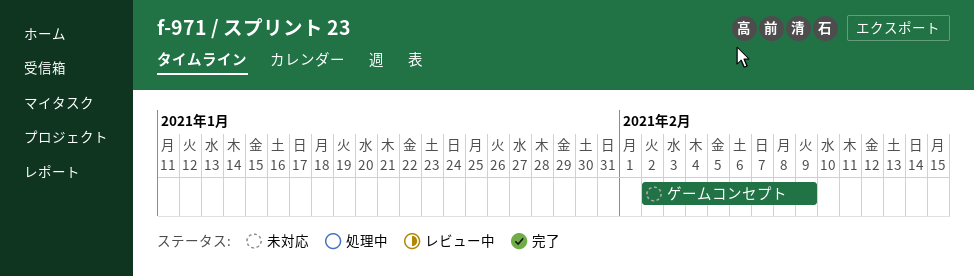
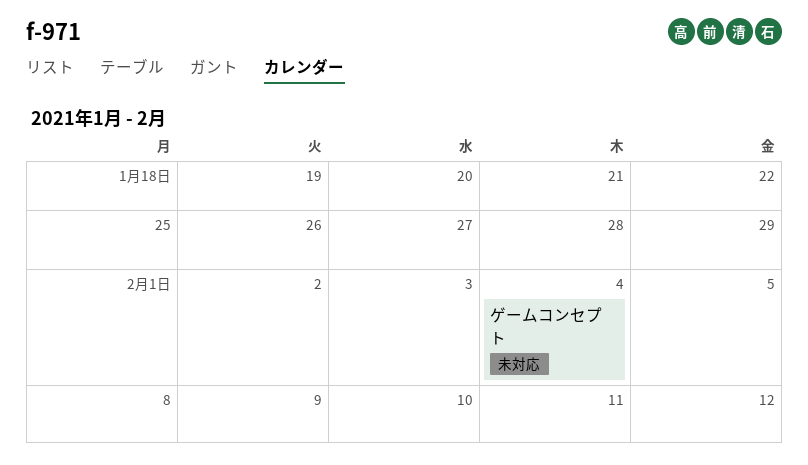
ゲームコンセプト, due: Feb 9 -> Feb 4

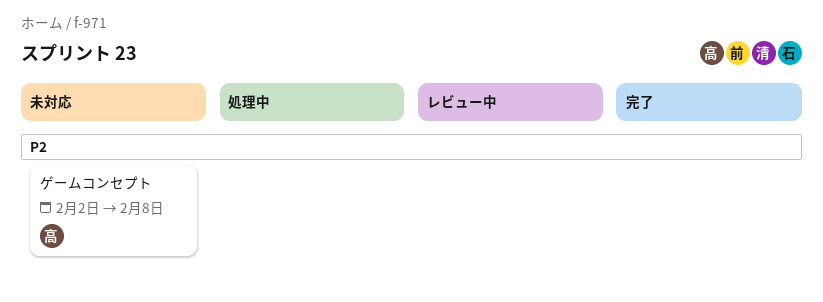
ゲームコンセプト, due: Feb 4 -> Feb 8

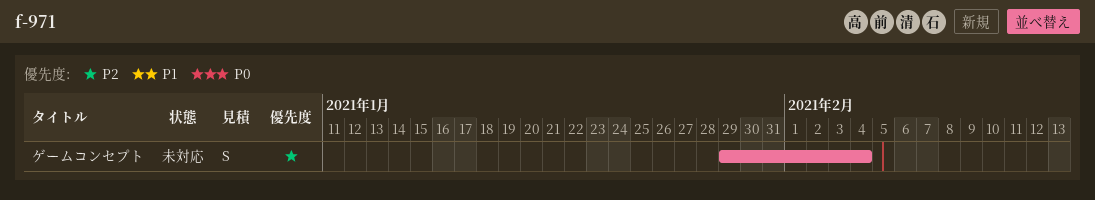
ゲームコンセプト, start: Feb 2 -> Jan 29
ゲームコンセプト, due: Feb 8 -> Feb 4

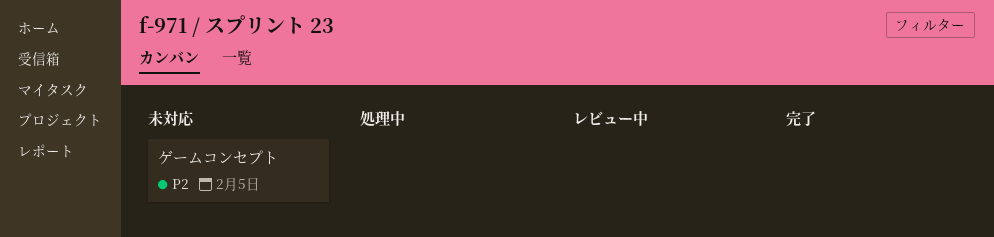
ゲームコンセプト, due: Feb 4 -> Feb 5

